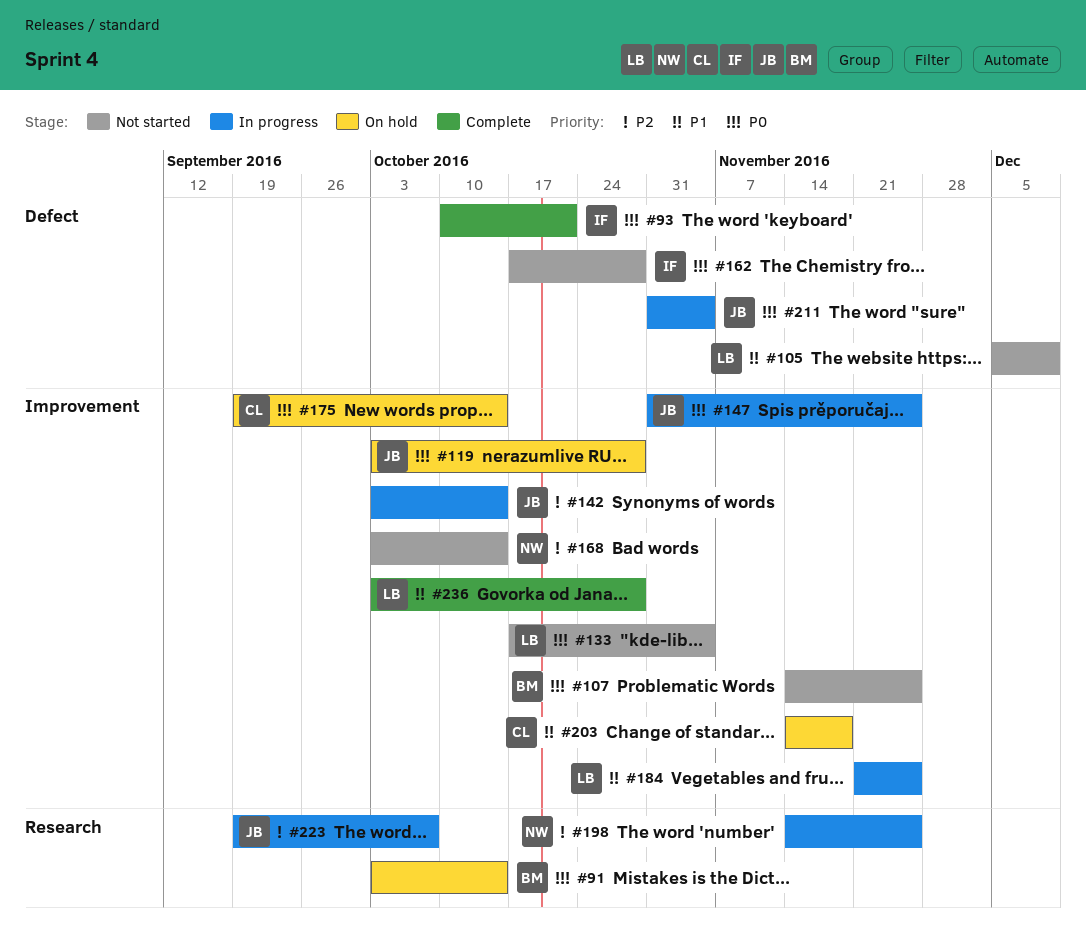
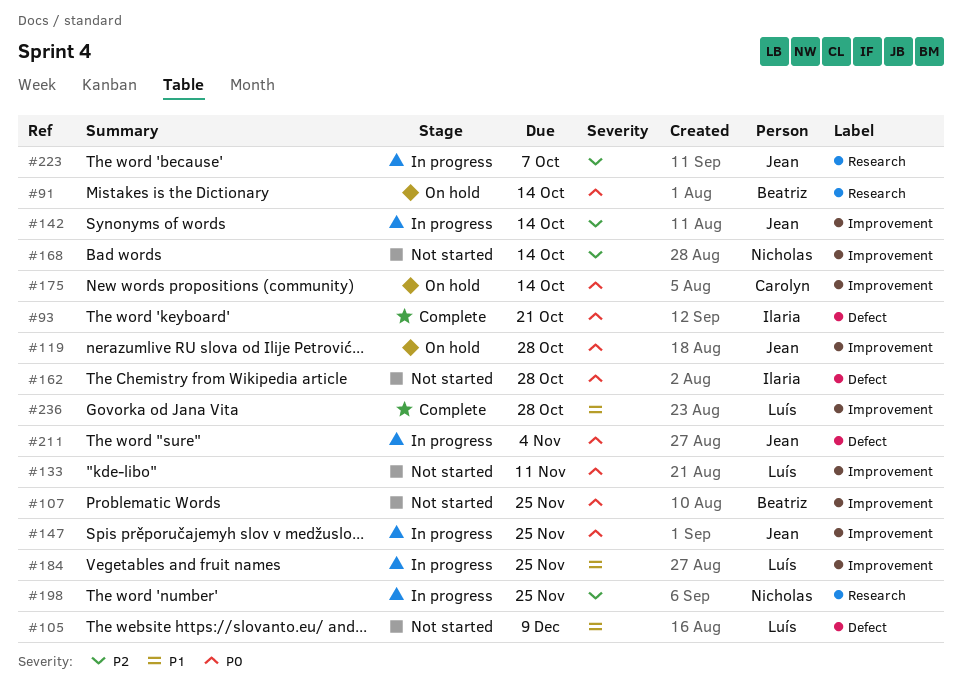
#133, due: Nov 4 -> Nov 11
#203: present -> none

